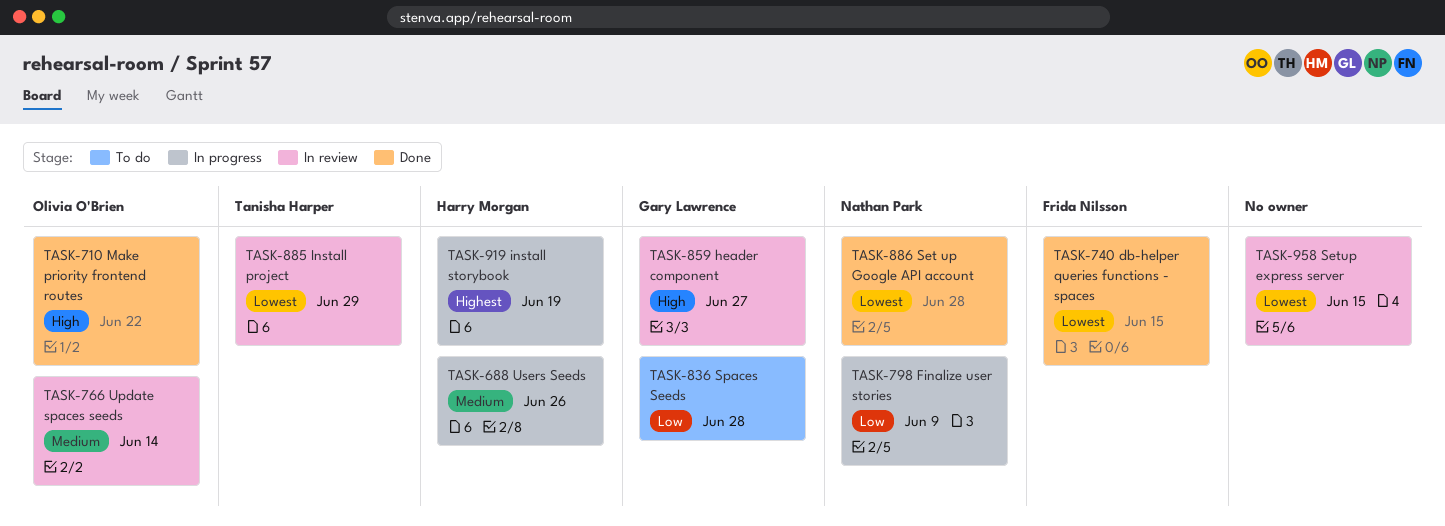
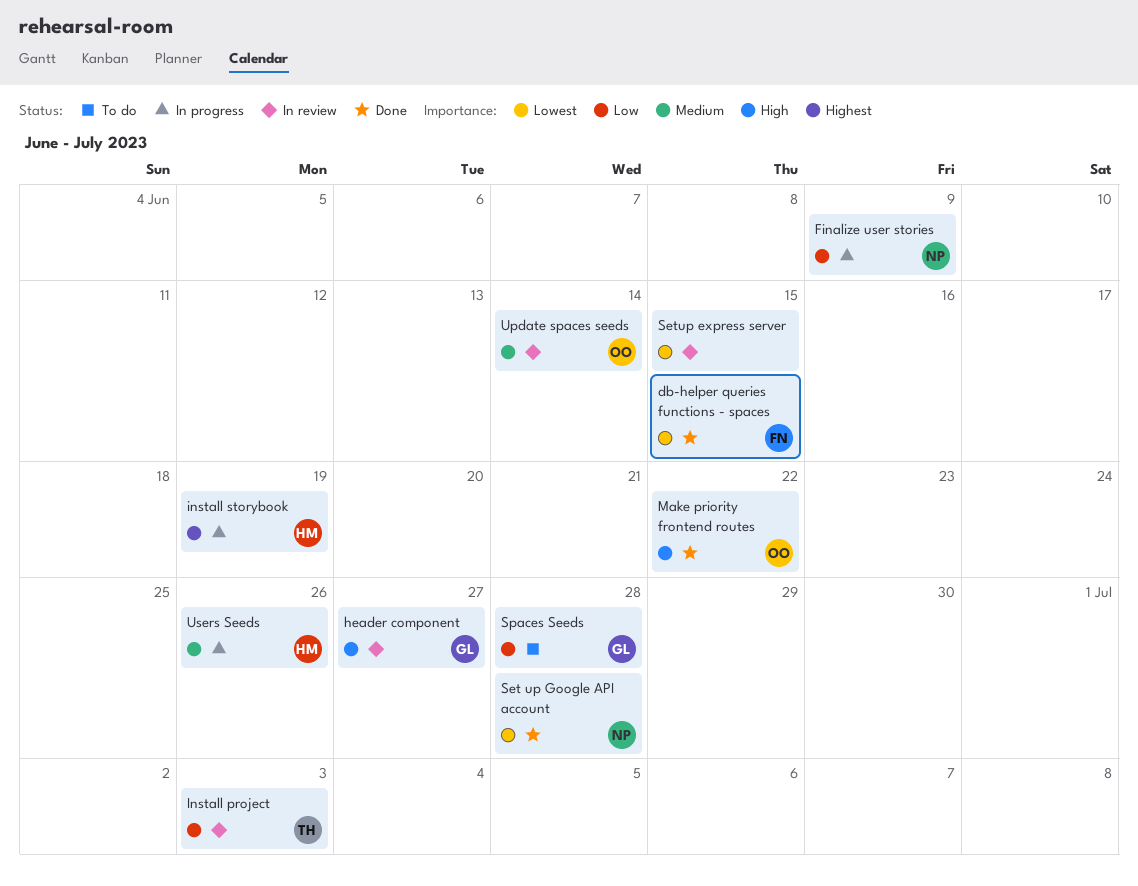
Install project, priority: Lowest -> Low
Install project, due: Jun 29 -> Jul 3

